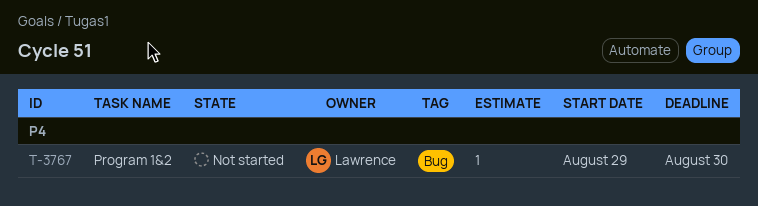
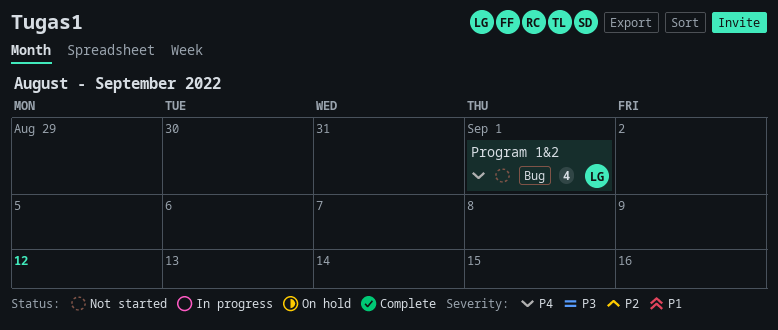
Program 1&2, estimate: 1 -> 4
Program 1&2, due: Aug 30 -> Sep 1

